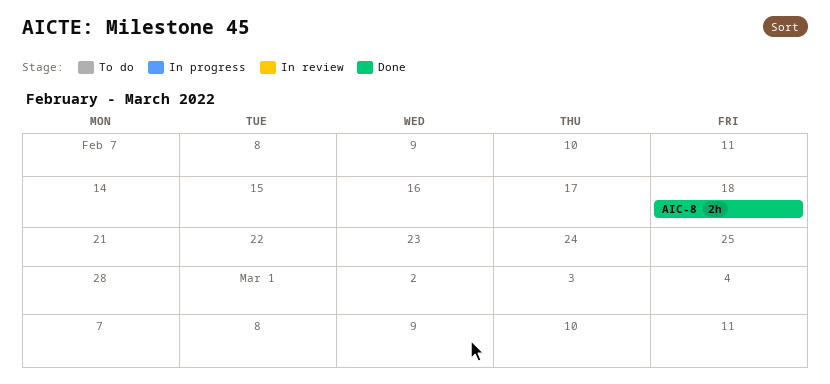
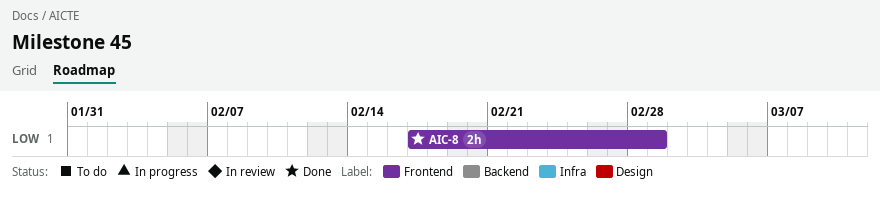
AIC-8, start: Feb 18 -> Feb 17
AIC-8, due: Feb 18 -> Mar 1

